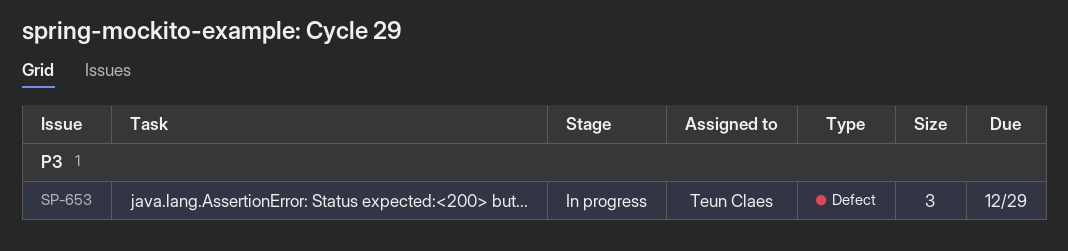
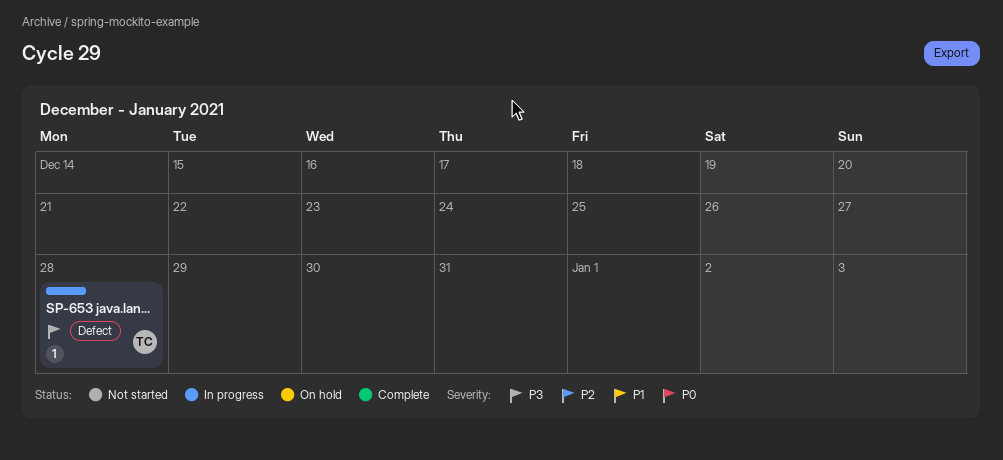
SP-653, estimate: 3 -> 1
SP-653, due: Dec 29 -> Dec 28

